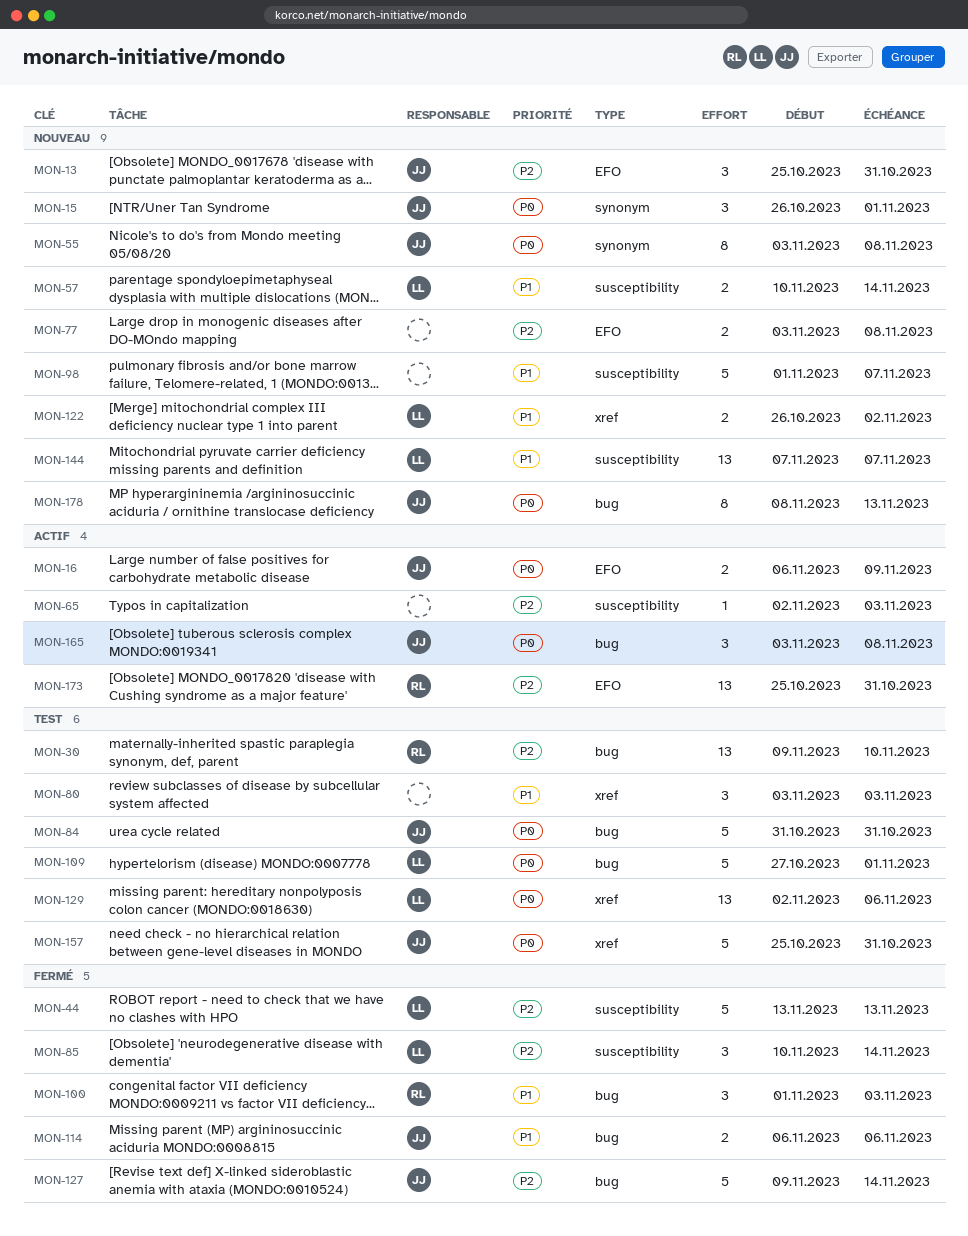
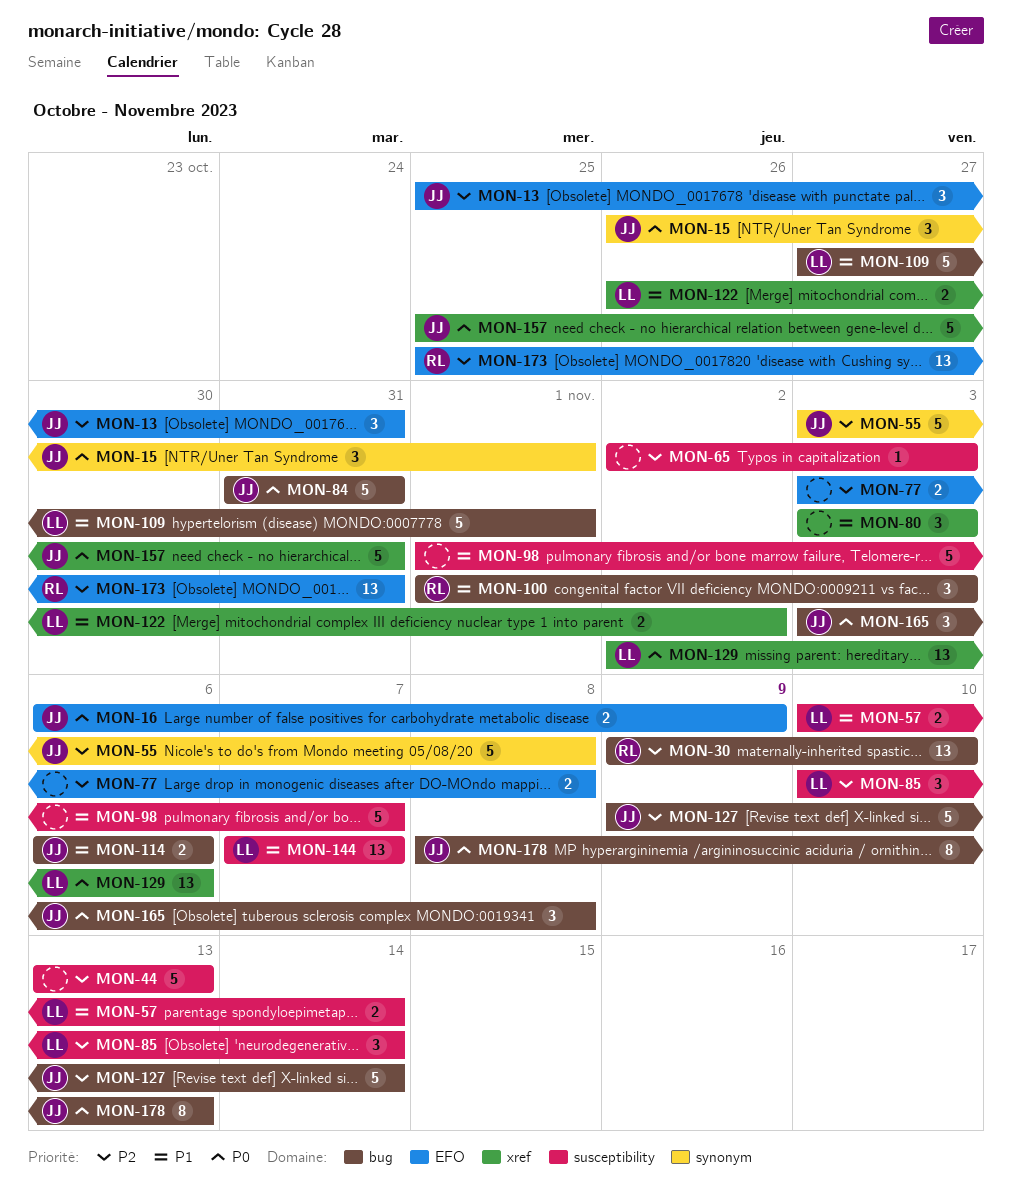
MON-44, owner: LL -> none
MON-55, priority: P0 -> P2
MON-55, estimate: 8 -> 5
MON-109, priority: P0 -> P1

